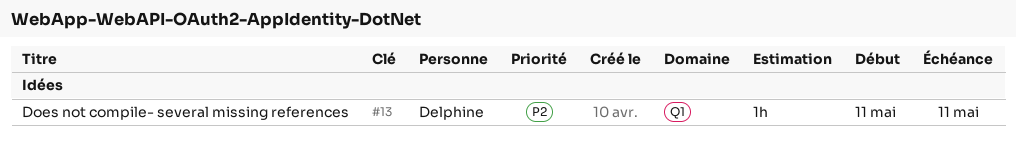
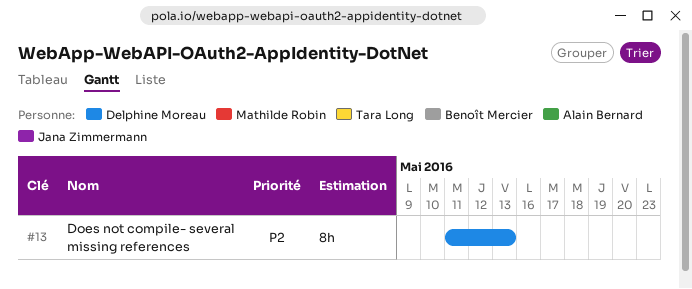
#13, estimate: 1h -> 8h
#13, due: May 11 -> May 13

